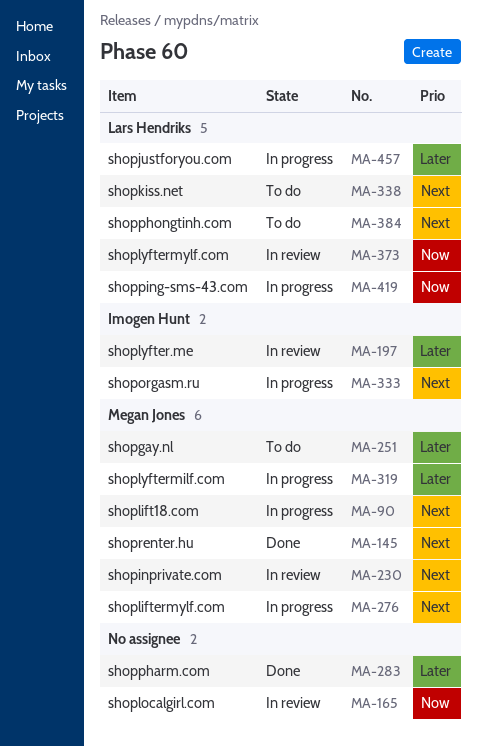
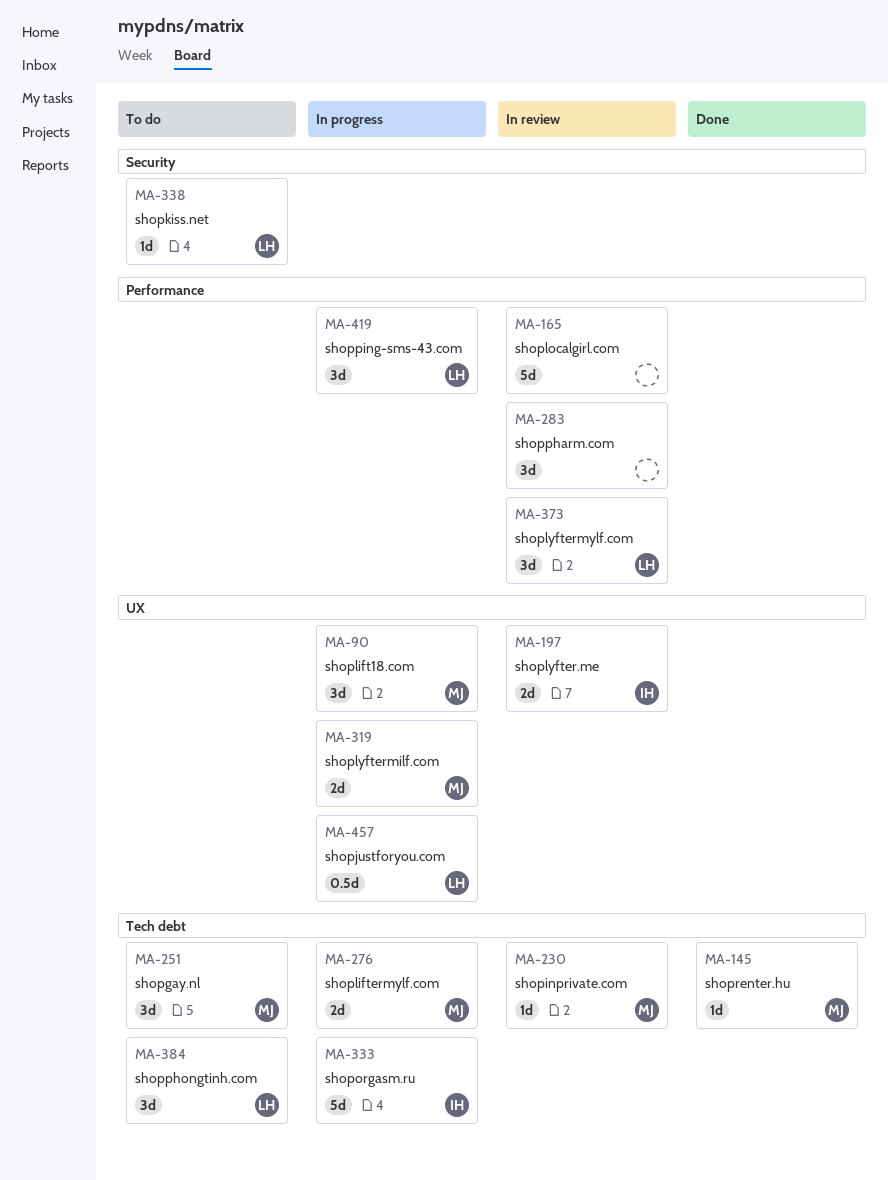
MA-283, status: Done -> In review

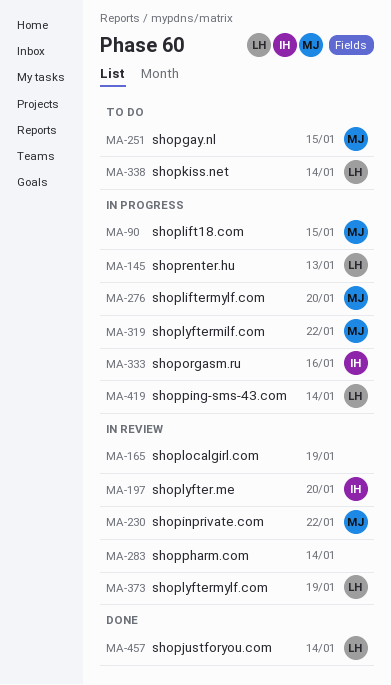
MA-145, status: Done -> In progress
MA-145, owner: MJ -> LH
MA-384: present -> none
MA-457, status: In progress -> Done

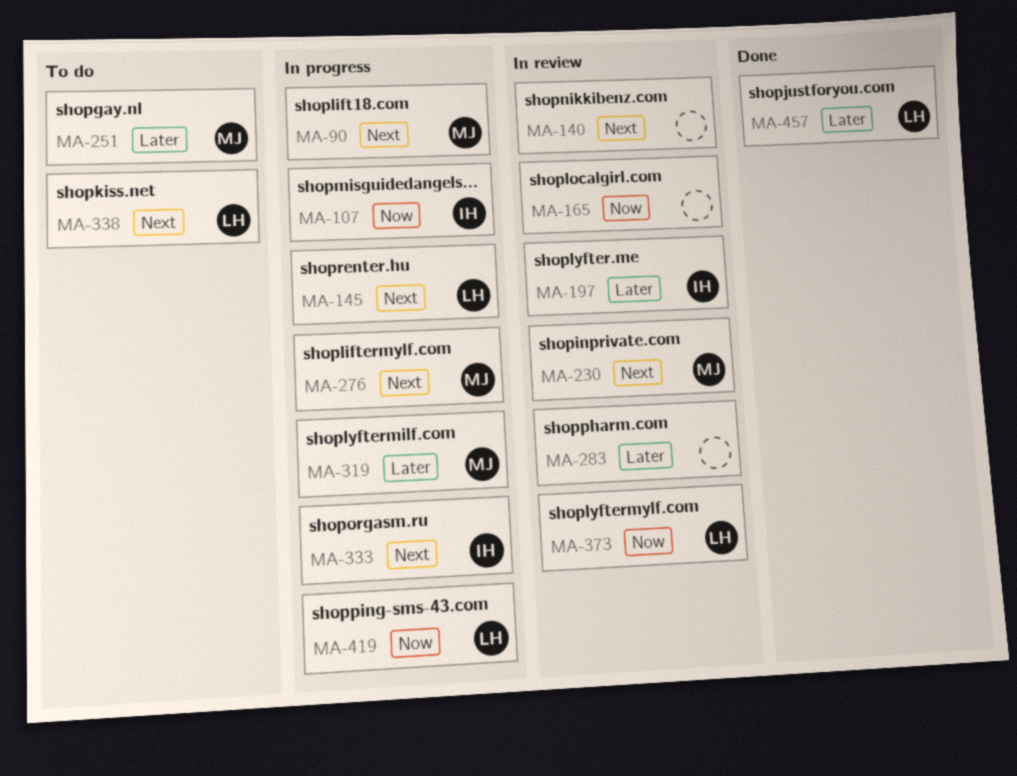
MA-107: none -> present
MA-140: none -> present

